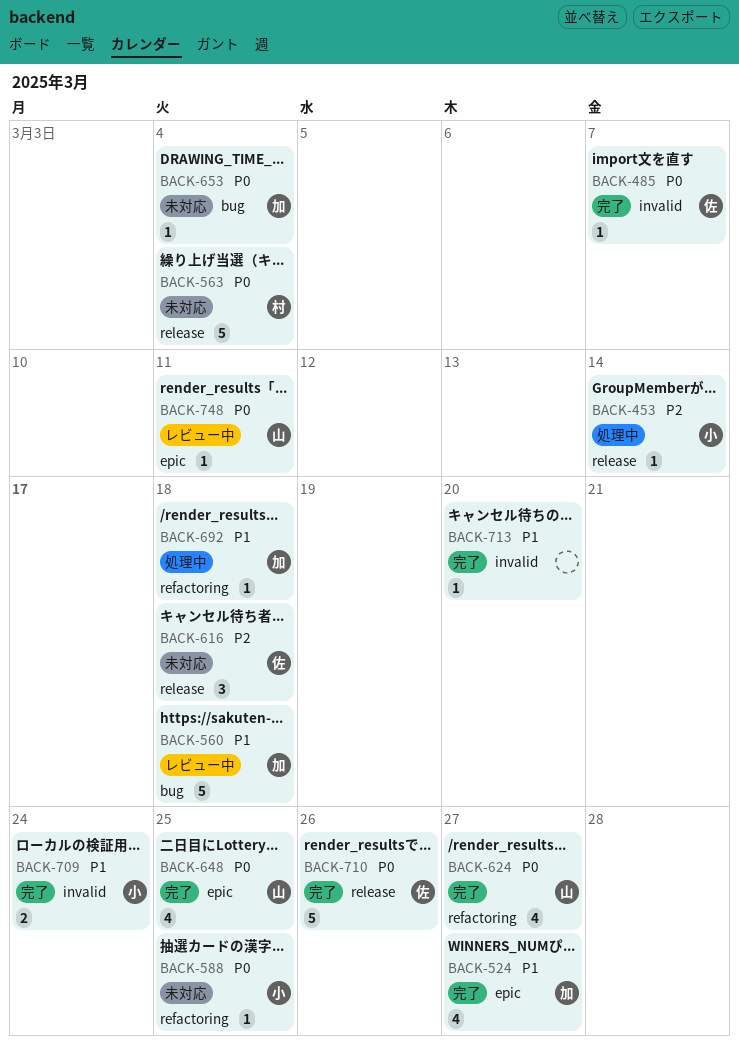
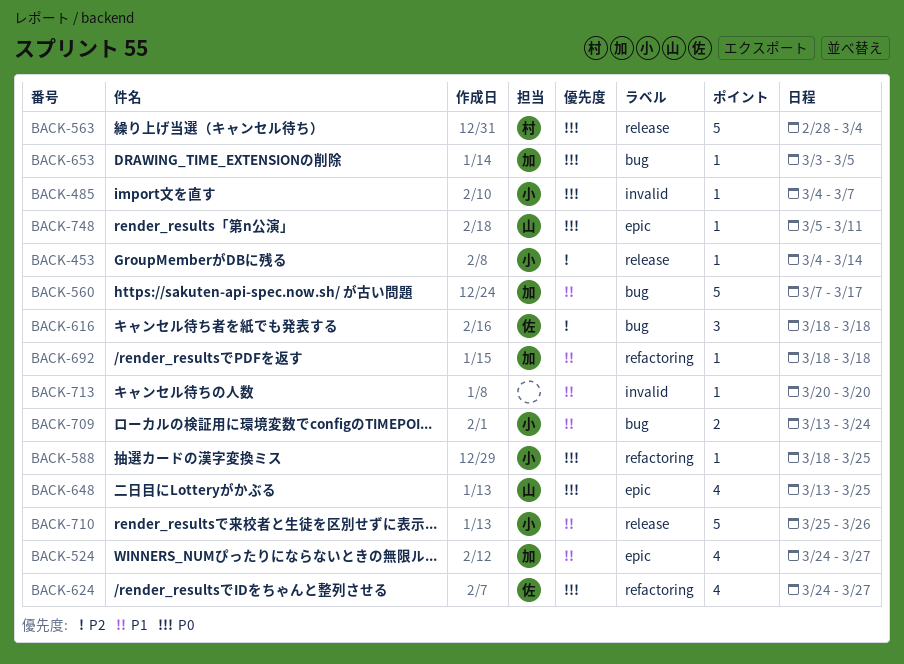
BACK-485, owner: 佐 -> 小
BACK-560, due: Mar 18 -> Mar 17
BACK-616, label: release -> bug
BACK-624, owner: 山 -> 佐
BACK-653, due: Mar 4 -> Mar 5
BACK-709, label: invalid -> bug
BACK-710, owner: 佐 -> 小
BACK-710, priority: P0 -> P1

